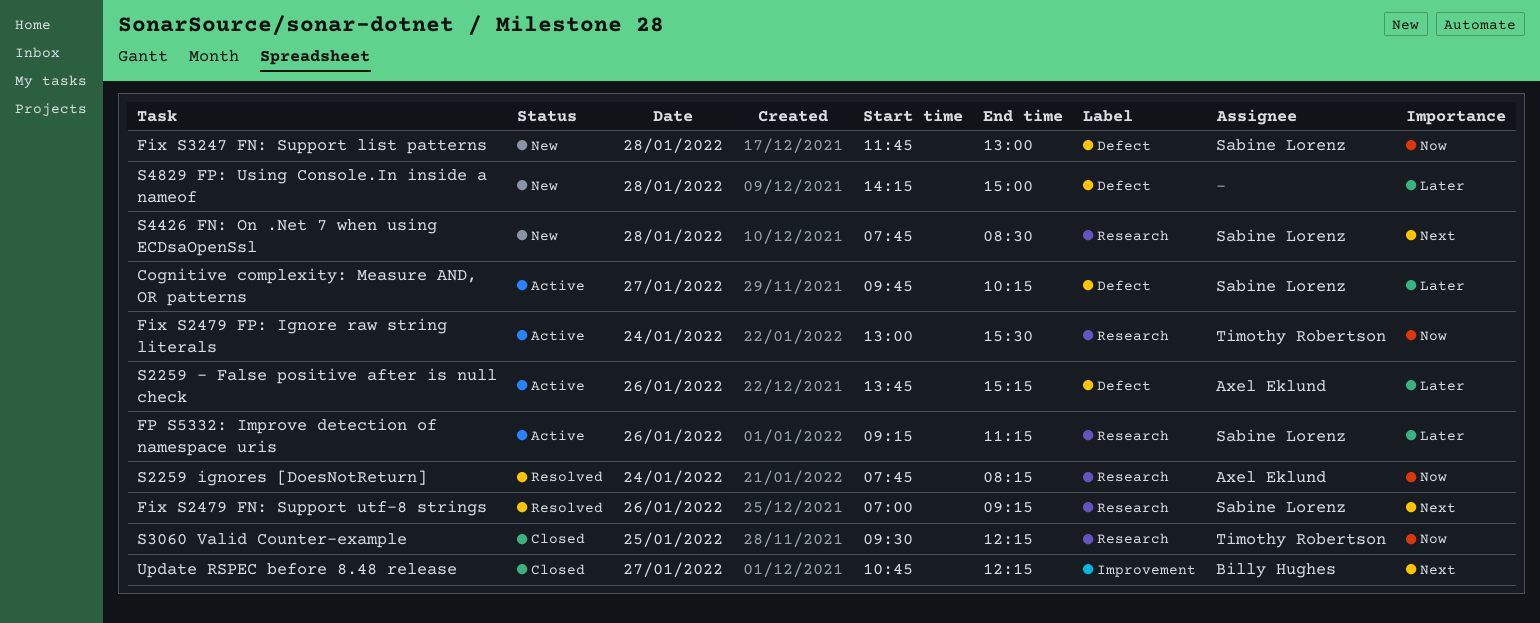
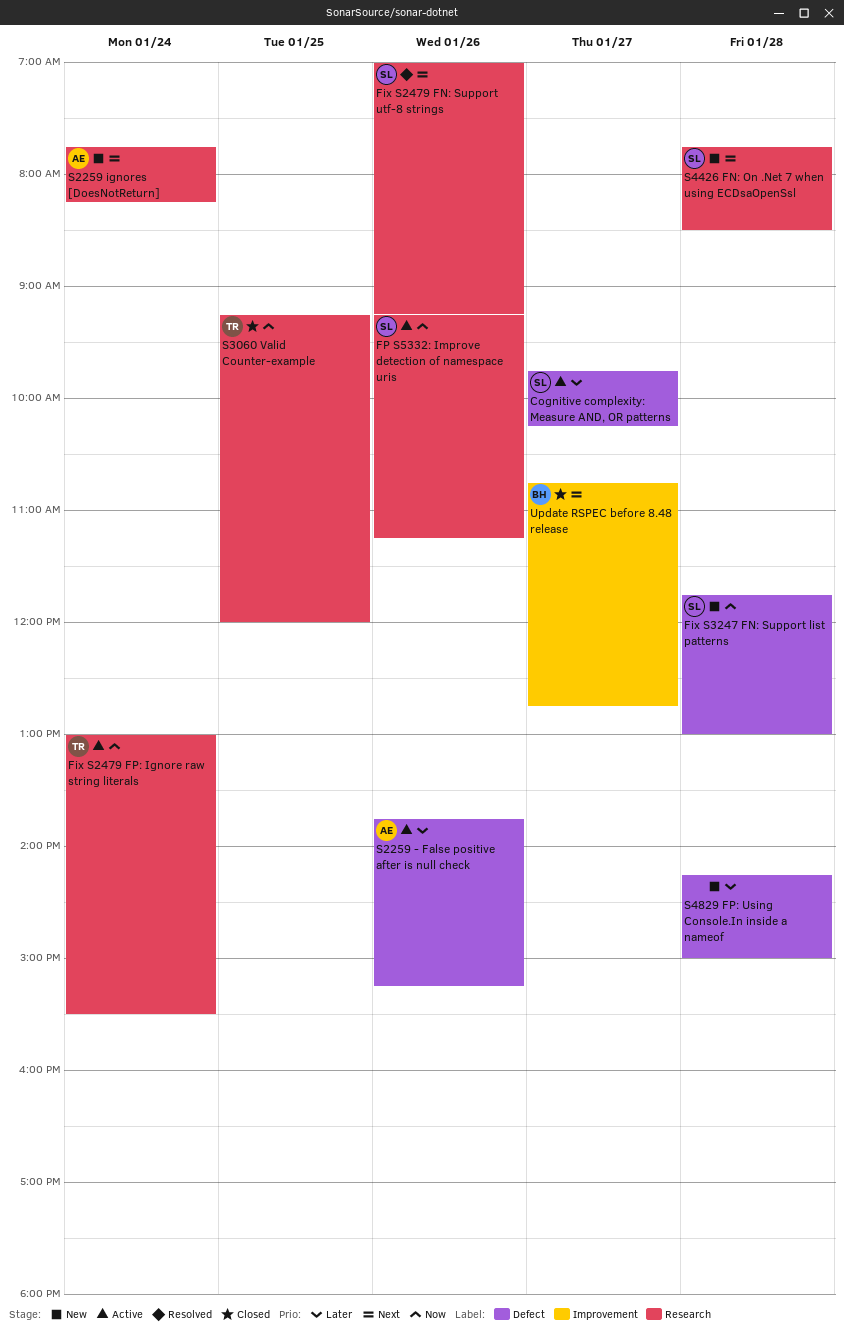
FP S5332: Improve detection of namespace uris, priority: Later -> Now
S2259 ignores [DoesNotReturn], status: Resolved -> New
S2259 ignores [DoesNotReturn], priority: Now -> Next
S3060 Valid Counter-example, begins: 09:30 -> 09:15
S3060 Valid Counter-example, ends: 12:15 -> 12:00
Update RSPEC before 8.48 release, ends: 12:15 -> 12:45

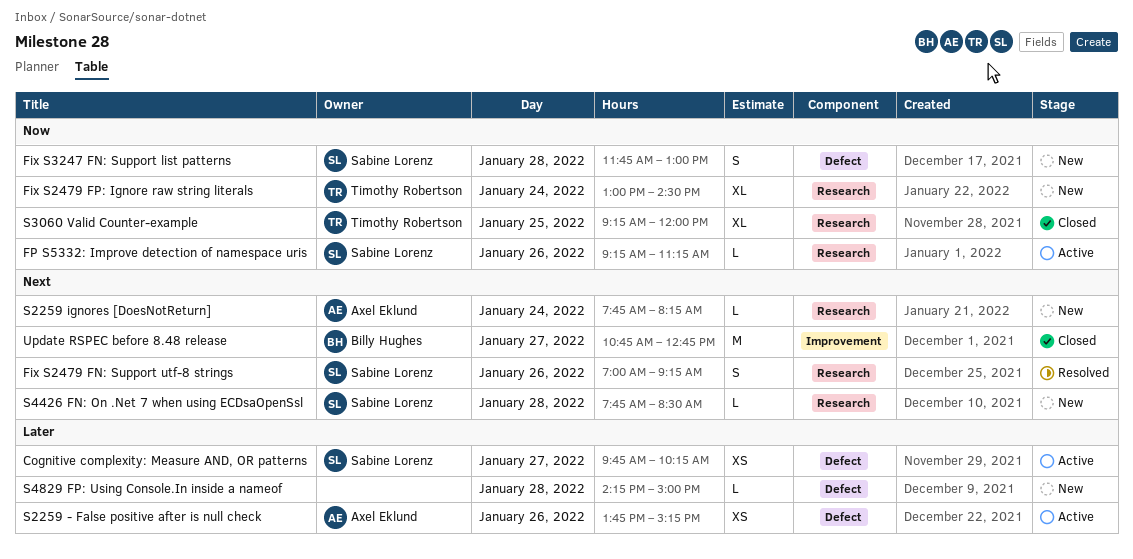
Fix S2479 FP: Ignore raw string literals, status: Active -> New
Fix S2479 FP: Ignore raw string literals, ends: 15:30 -> 14:30

